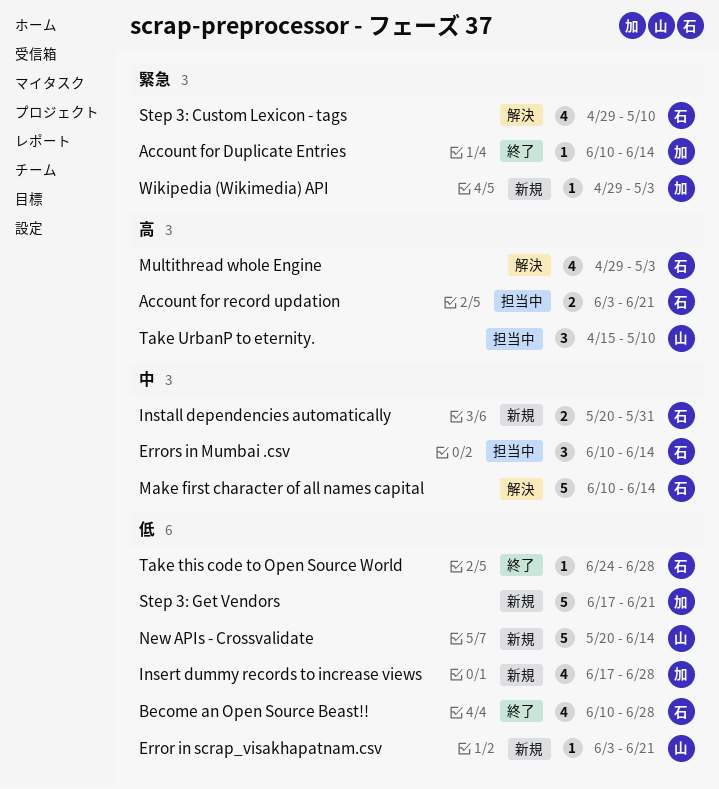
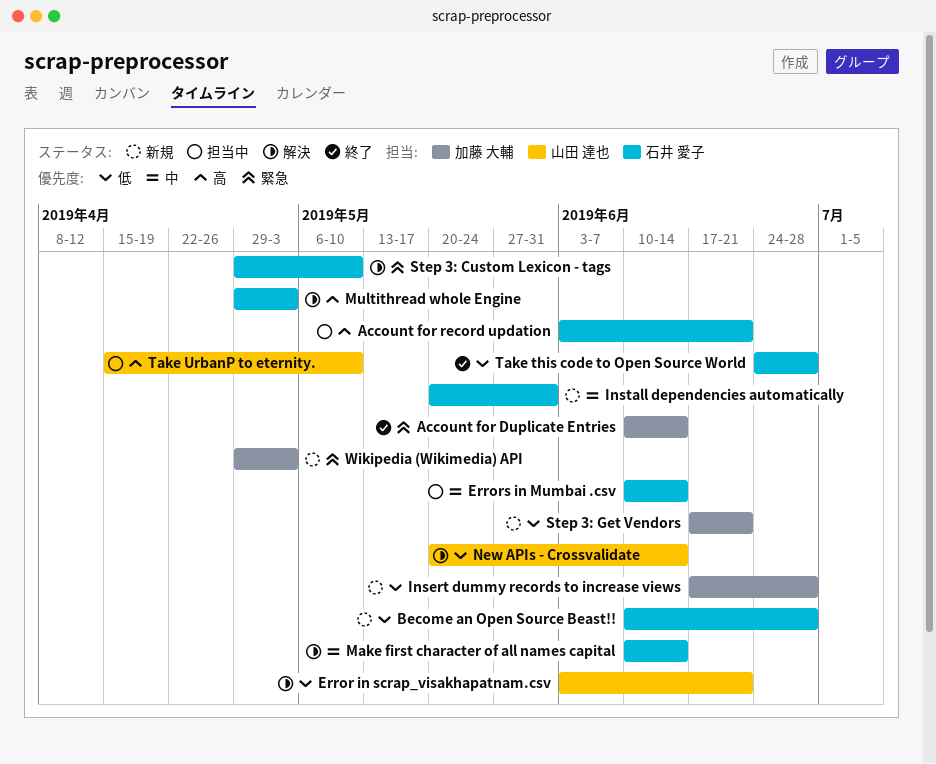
Become an Open Source Beast!!, status: 終了 -> 新規
Error in scrap_visakhapatnam.csv, status: 新規 -> 解決
New APIs - Crossvalidate, status: 新規 -> 解決

